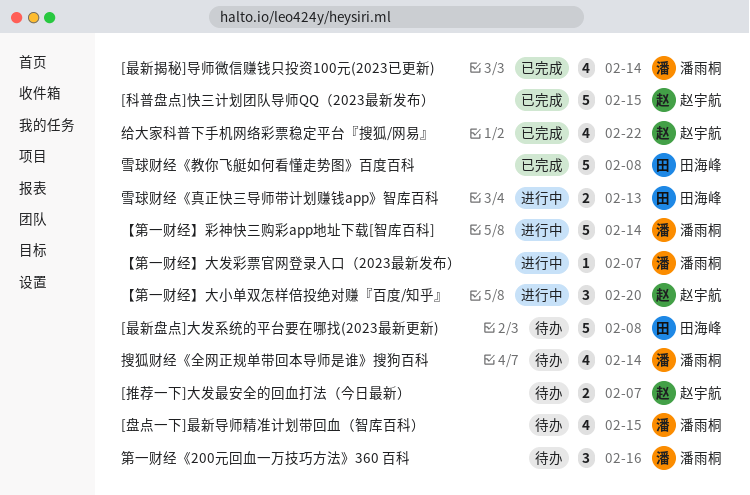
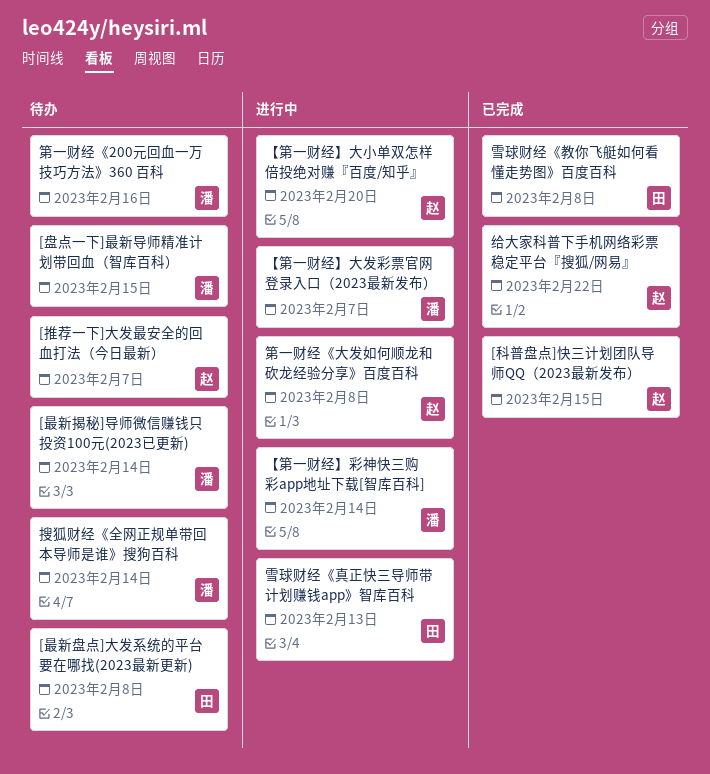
[最新揭秘]导师微信赚钱只投资100元(2023已更新), status: 已完成 -> 待办
第一财经《大发如何顺龙和砍龙经验分享》百度百科: none -> present

